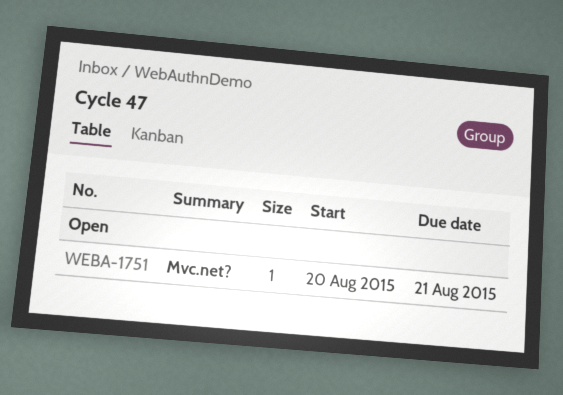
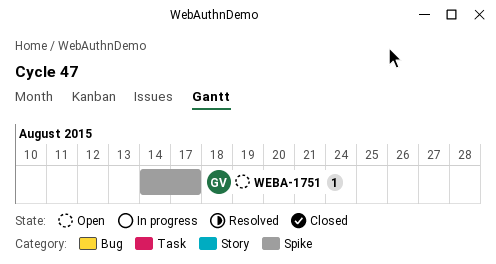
WEBA-1751, start: Aug 20 -> Aug 14
WEBA-1751, due: Aug 21 -> Aug 17

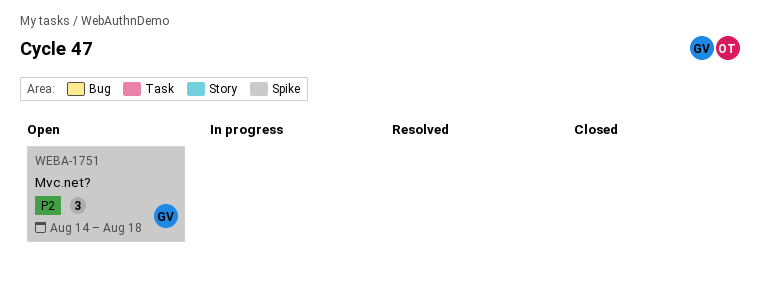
WEBA-1751, estimate: 1 -> 3
WEBA-1751, due: Aug 17 -> Aug 18

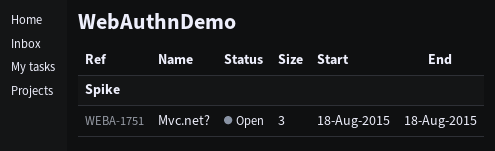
WEBA-1751, start: Aug 14 -> Aug 18

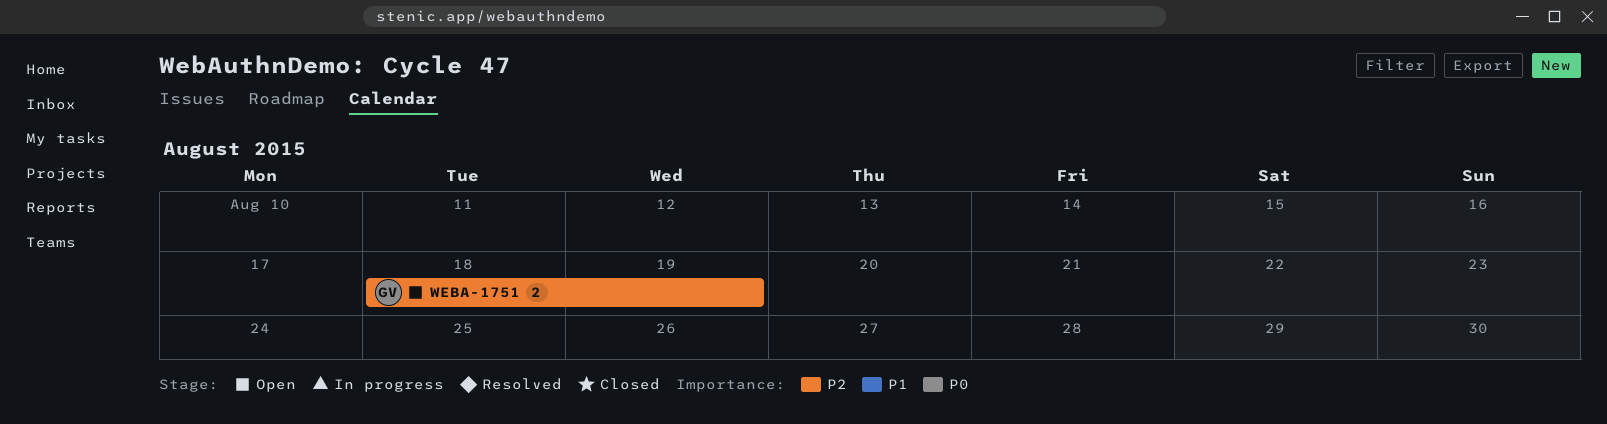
WEBA-1751, estimate: 3 -> 2
WEBA-1751, due: Aug 18 -> Aug 19

